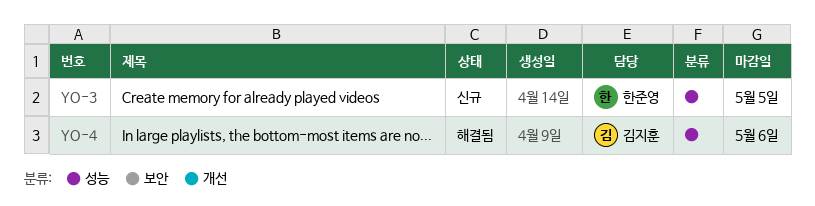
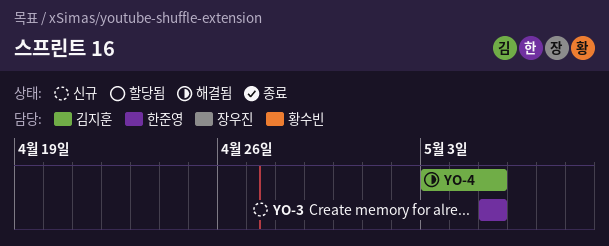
YO-4, due: May 6 -> May 5

